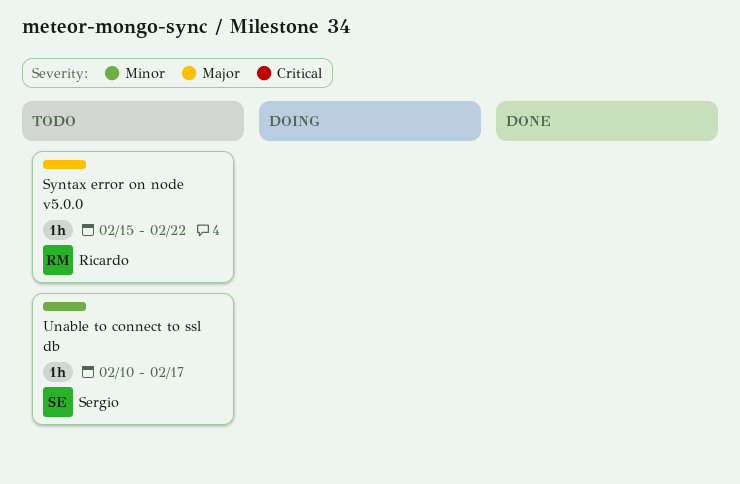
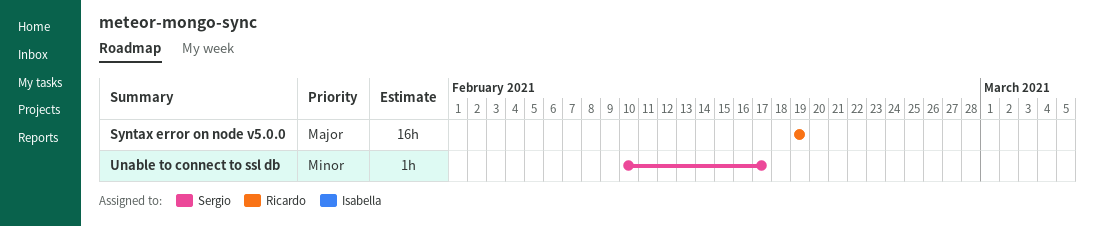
Syntax error on node v5.0.0, estimate: 1h -> 16h
Syntax error on node v5.0.0, start: Feb 15 -> Feb 19
Syntax error on node v5.0.0, due: Feb 22 -> Feb 19

